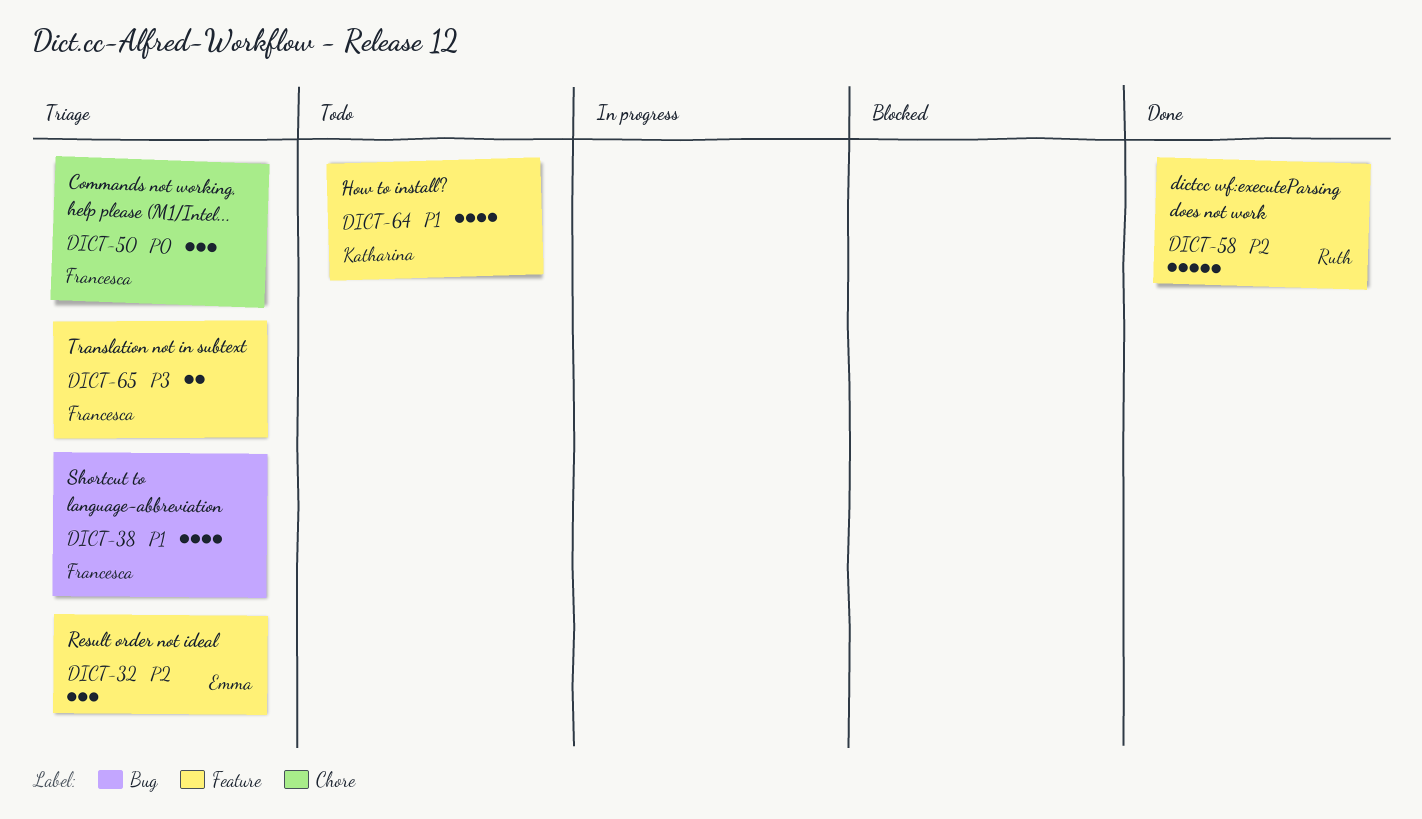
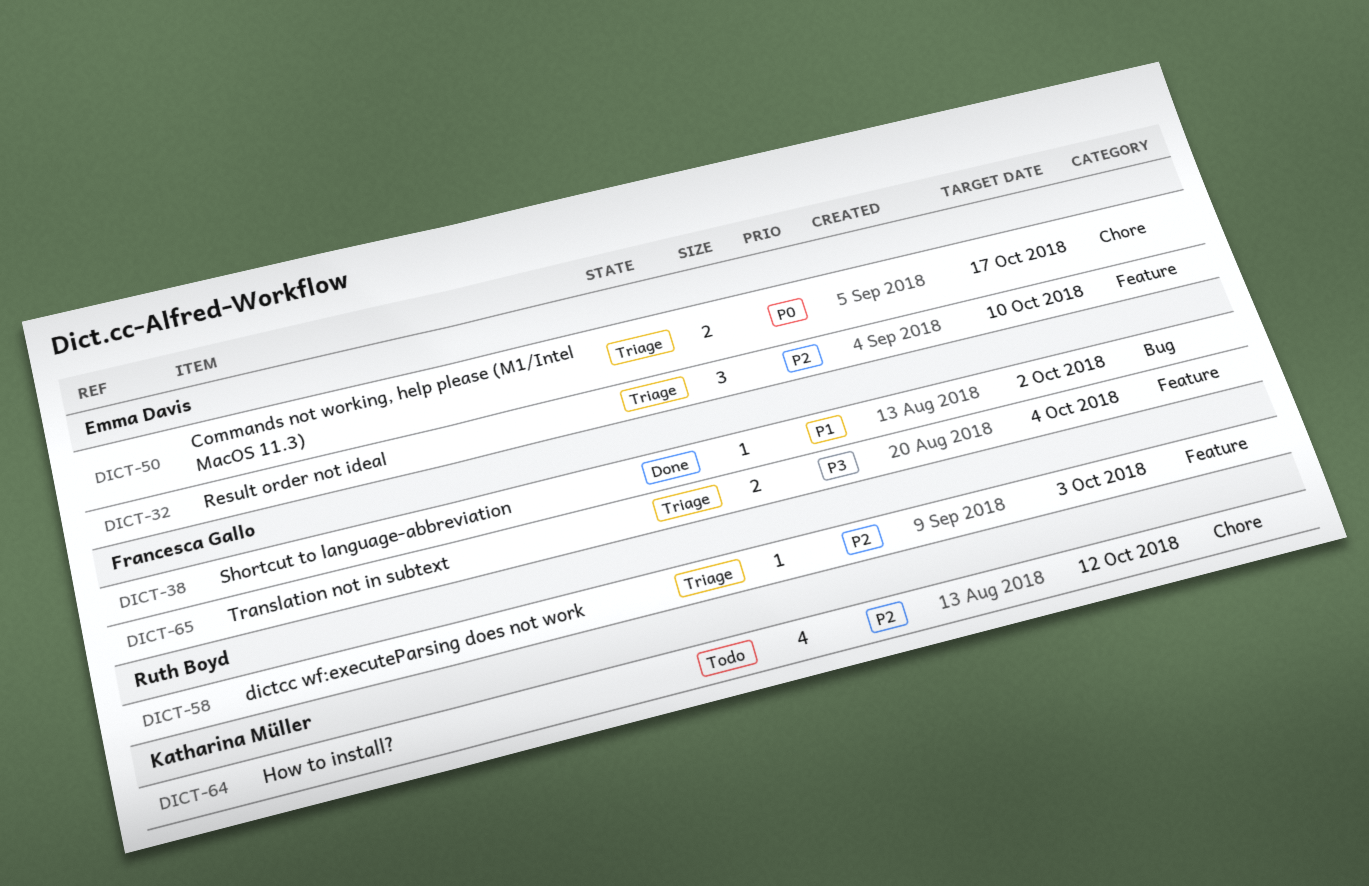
DICT-38, status: Triage -> Done
DICT-38, estimate: 4 -> 1
DICT-50, owner: Francesca Gallo -> Emma Davis
DICT-50, estimate: 3 -> 2
DICT-58, status: Done -> Triage
DICT-58, estimate: 5 -> 1
DICT-64, priority: P1 -> P2
DICT-64, label: Feature -> Chore

